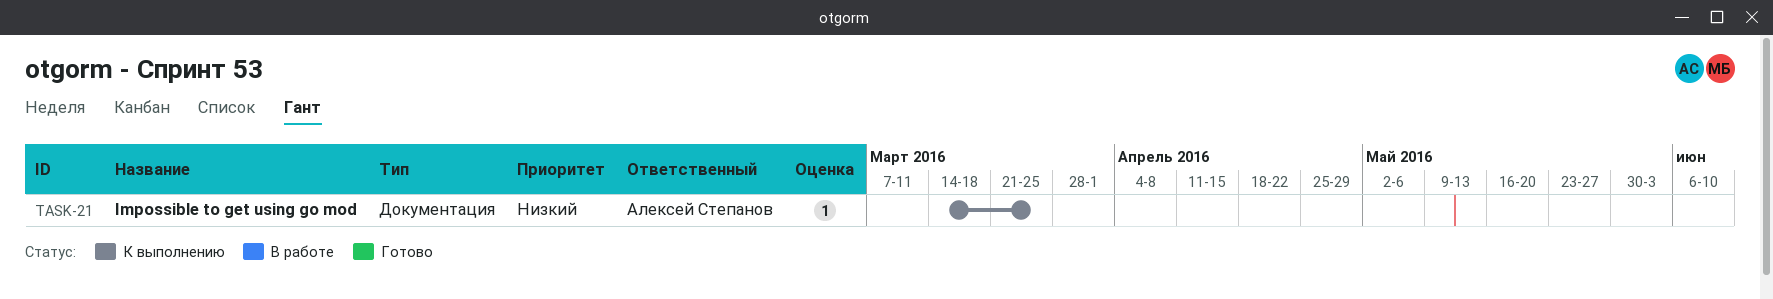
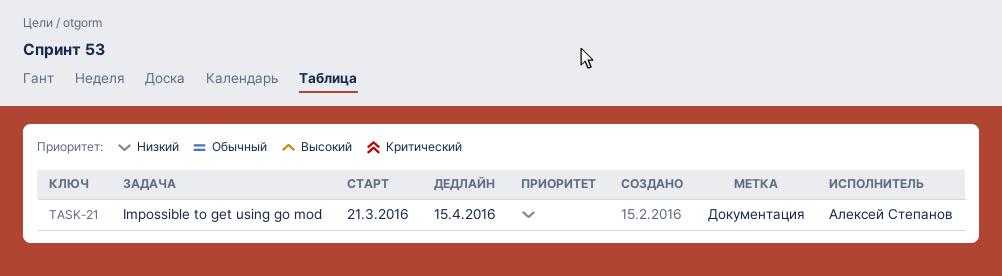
TASK-21, start: Mar 14 -> Mar 21
TASK-21, due: Mar 25 -> Apr 15

